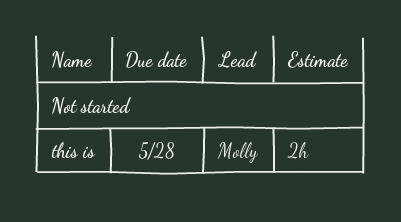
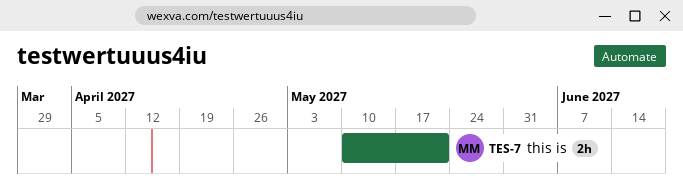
this is, due: May 28 -> May 21

